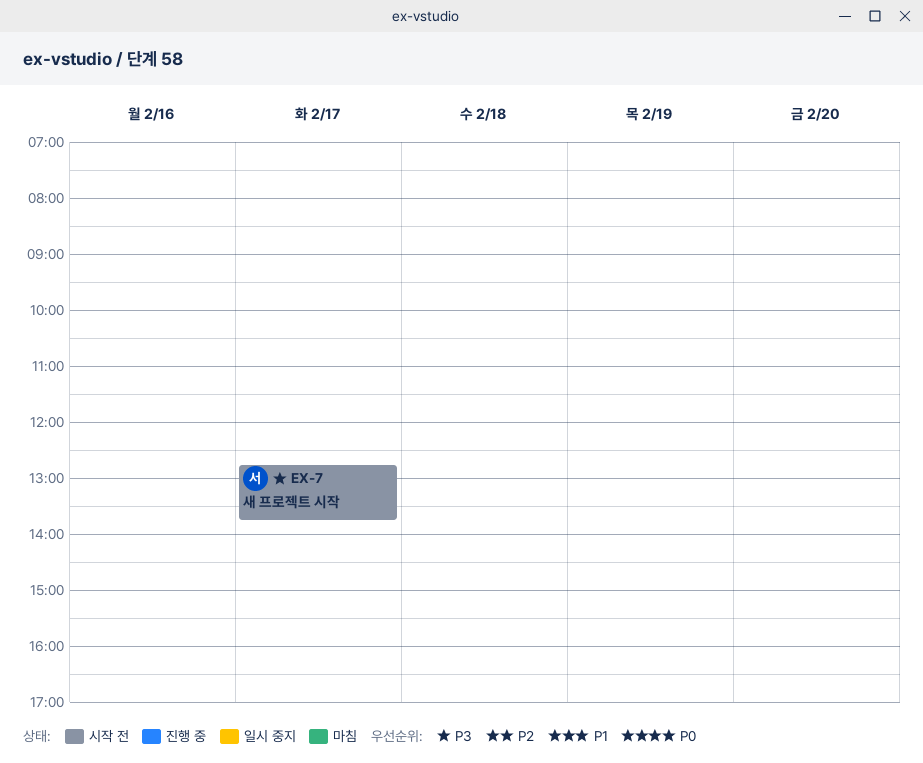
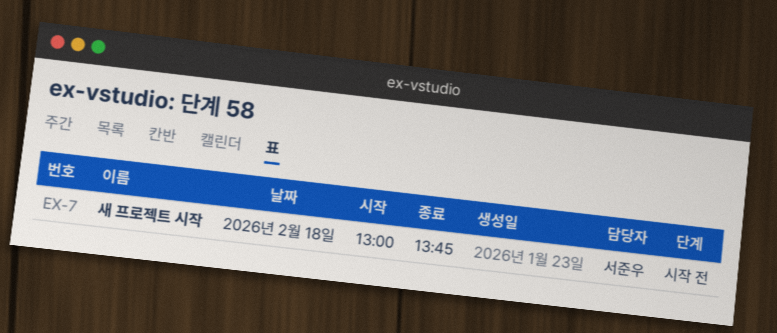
EX-7, day: Feb 17 -> Feb 18
EX-7, begins: 12:45 -> 13:00

